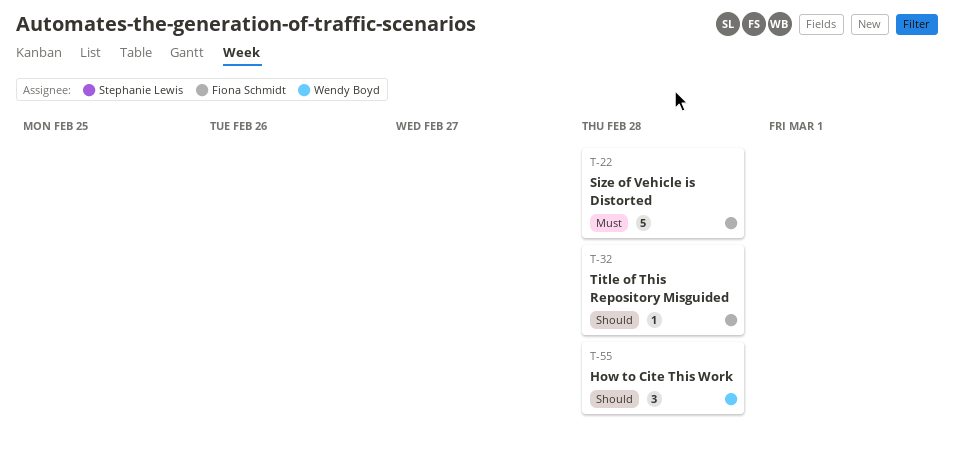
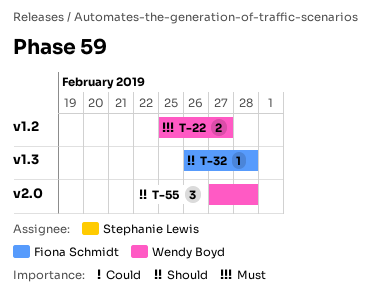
T-22, owner: Fiona Schmidt -> Wendy Boyd
T-22, estimate: 5 -> 2
T-22, due: Feb 28 -> Feb 27

